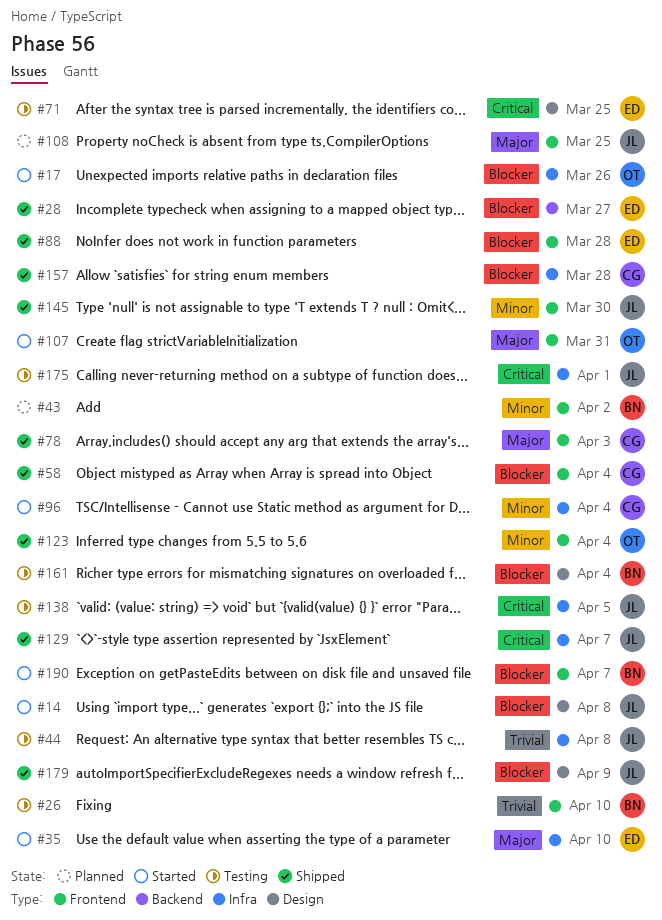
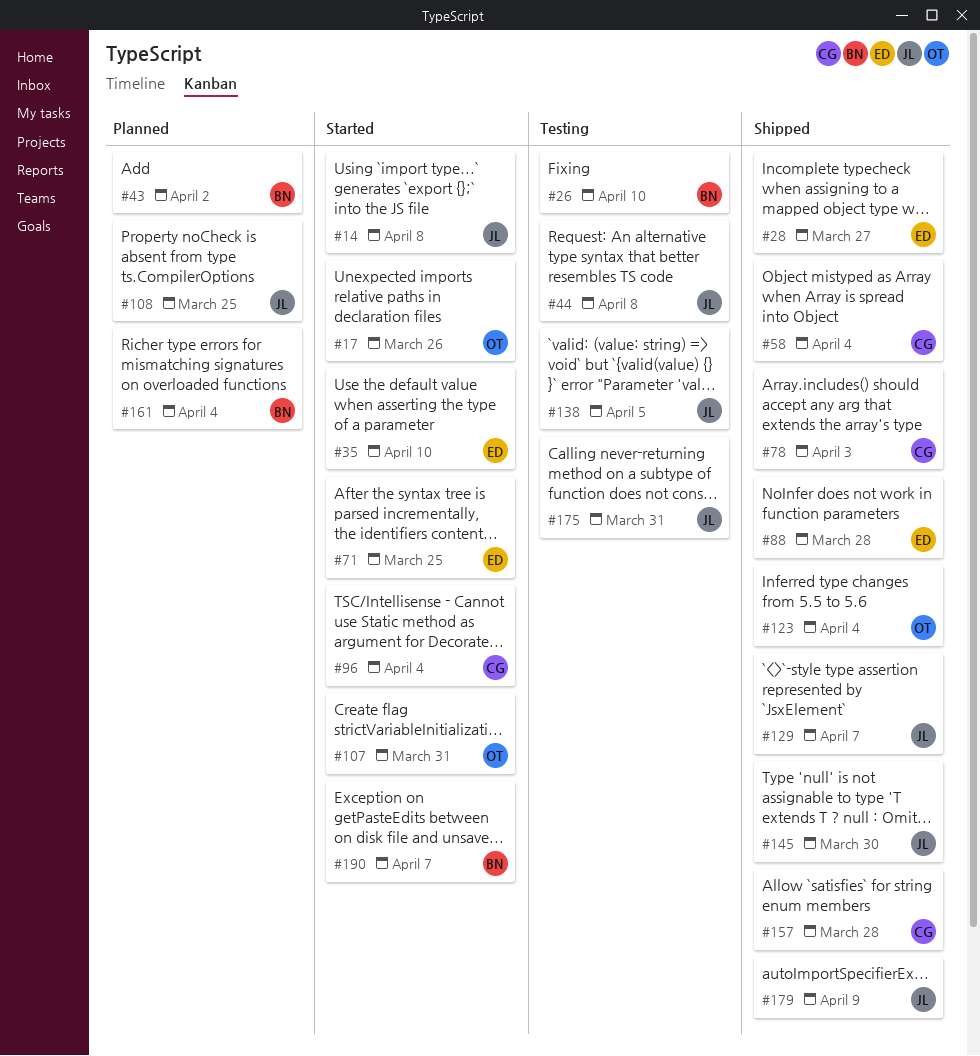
#71, status: Testing -> Started
#161, status: Testing -> Planned
#175, due: Apr 1 -> Mar 31

